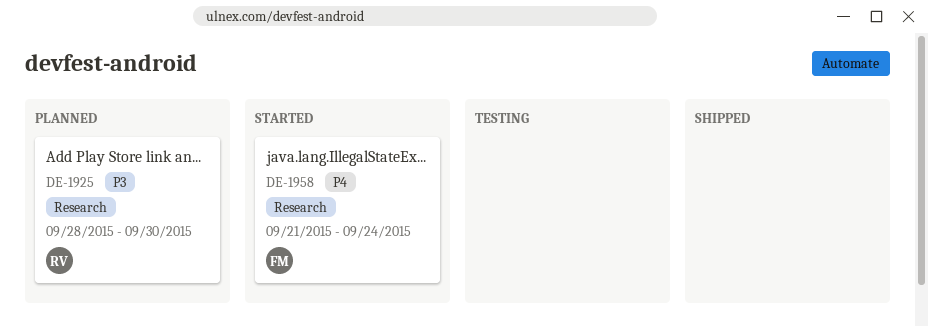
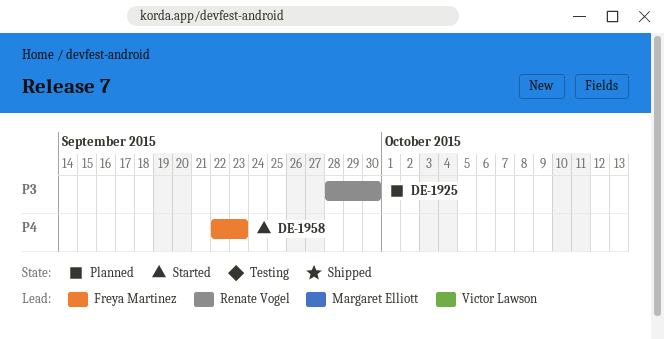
DE-1958, start: Sep 21 -> Sep 22
DE-1958, due: Sep 24 -> Sep 23

